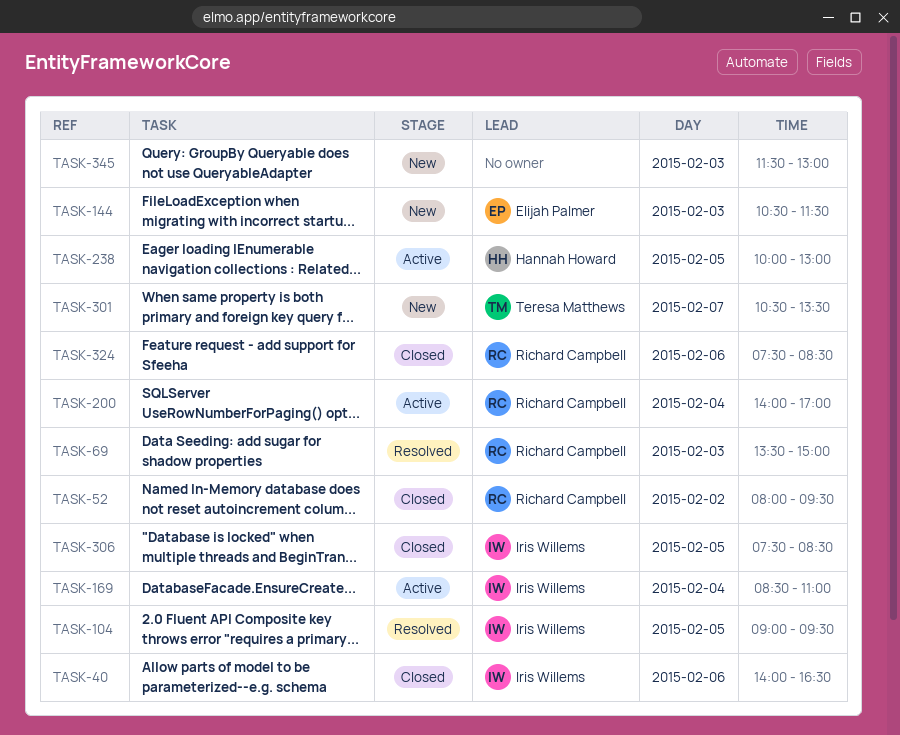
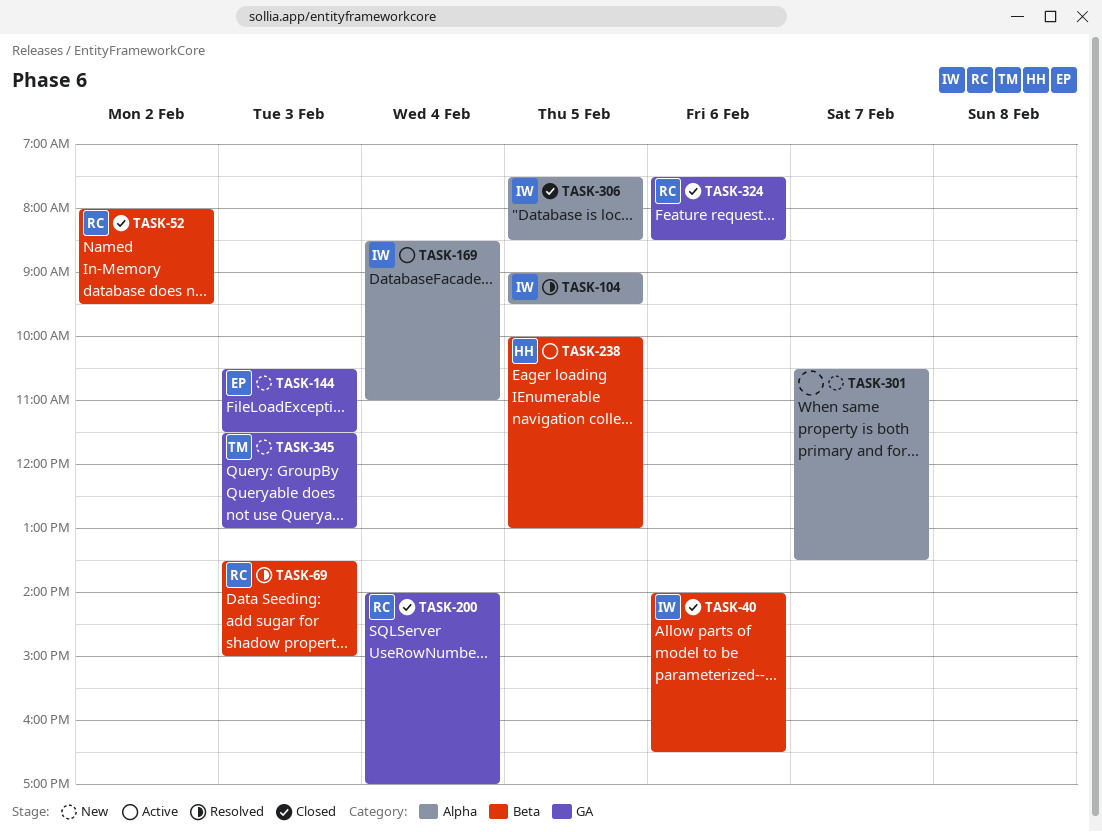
TASK-200, status: Active -> Closed
TASK-301, owner: Teresa Matthews -> none
TASK-345, owner: none -> Teresa Matthews

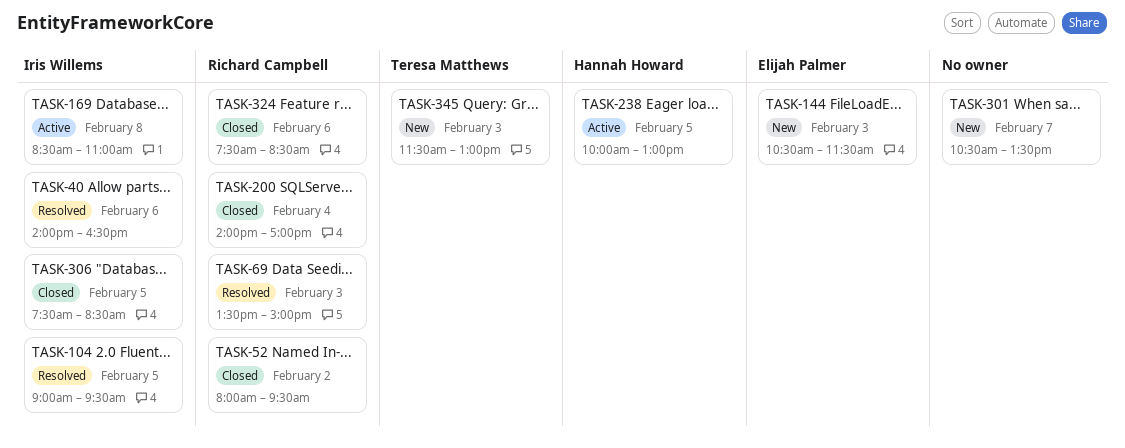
TASK-40, status: Closed -> Resolved
TASK-169, day: Feb 4 -> Feb 8

